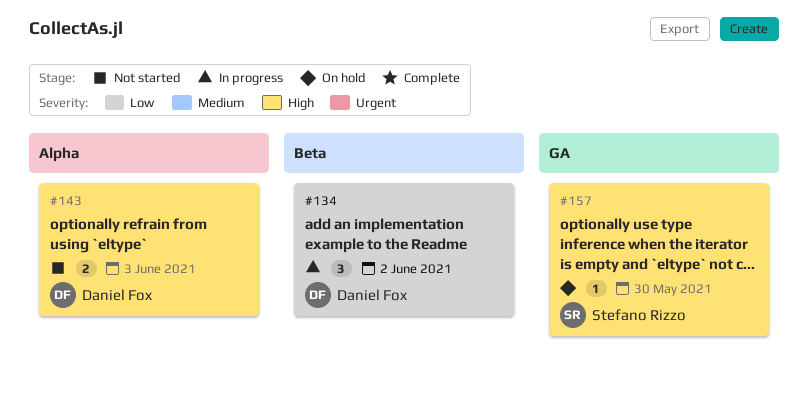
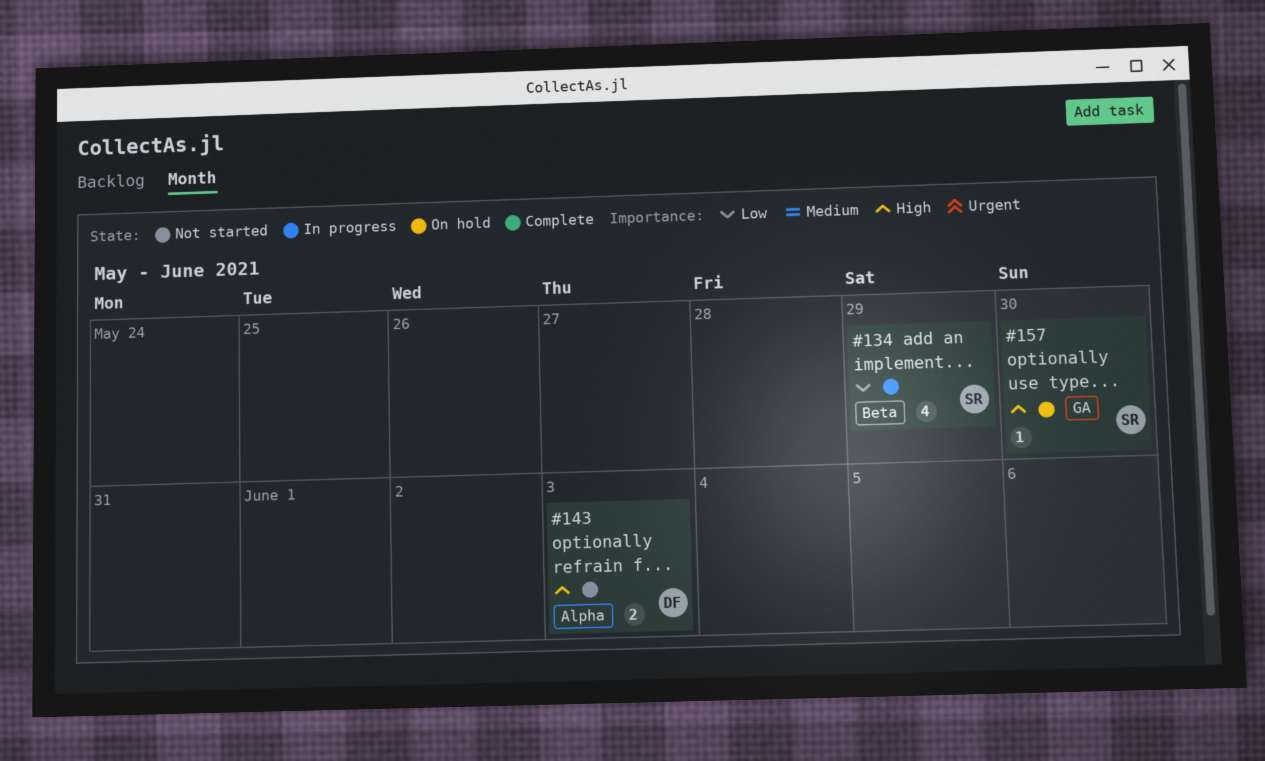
#134, owner: Daniel Fox -> Stefano Rizzo
#134, estimate: 3 -> 4
#134, due: Jun 2 -> May 29

